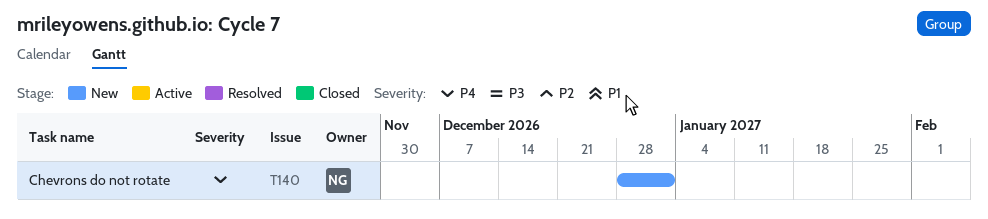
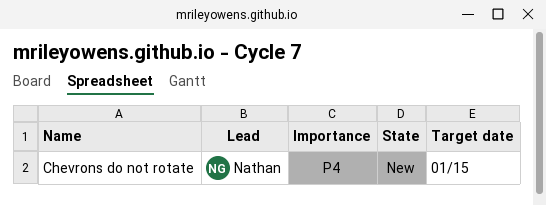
Chevrons do not rotate, due: Jan 1 -> Jan 15

